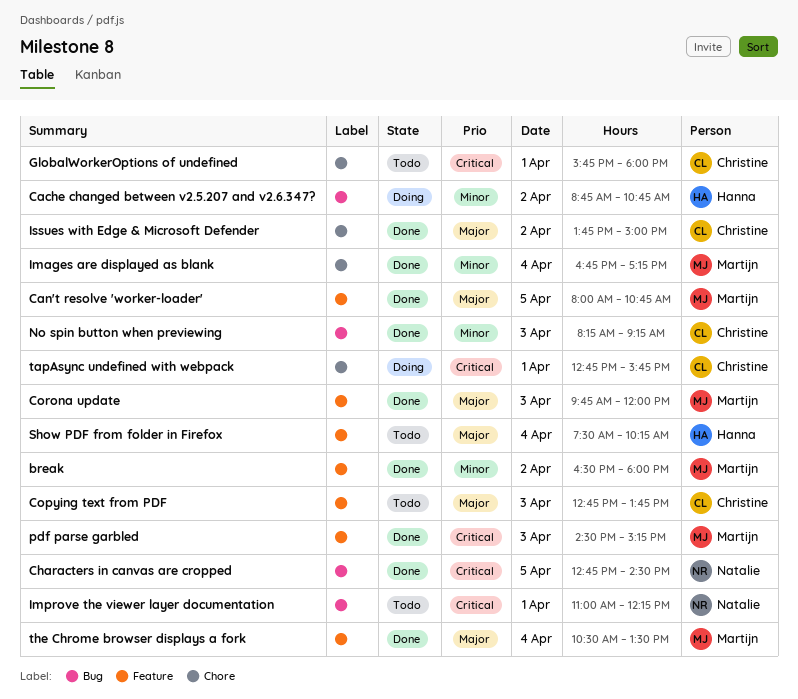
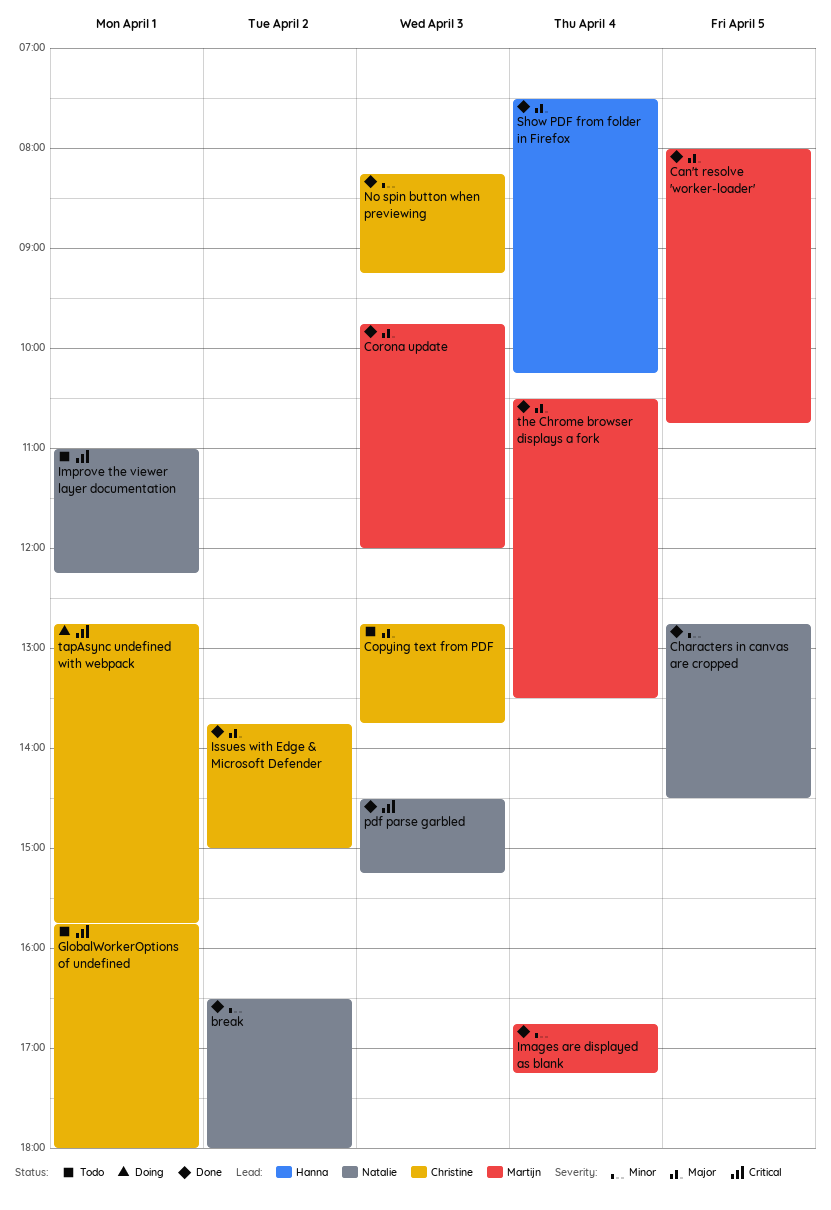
break, owner: Martijn -> Natalie
Cache changed between v2.5.207 and v2.6.347?: present -> none
Characters in canvas are cropped, priority: Critical -> Minor
pdf parse garbled, owner: Martijn -> Natalie
Show PDF from folder in Firefox, status: Todo -> Done

